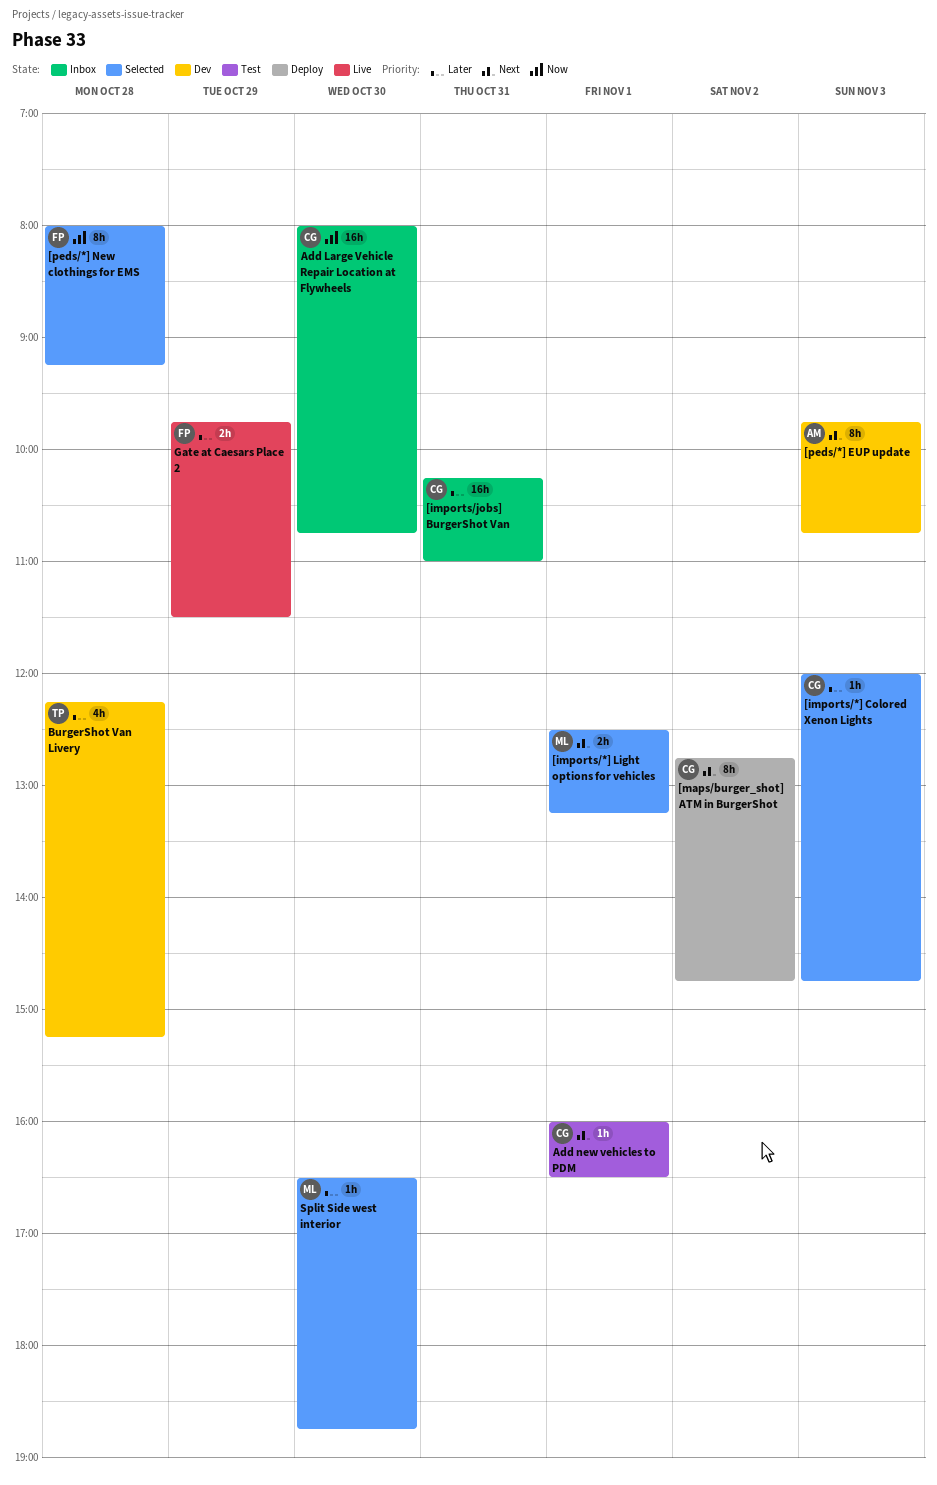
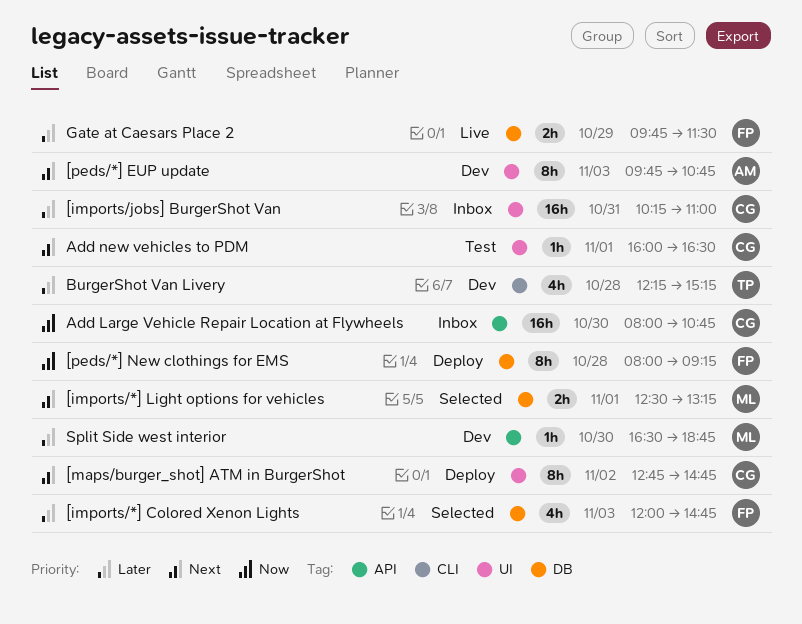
[imports/*] Colored Xenon Lights, owner: CG -> FP
[imports/*] Colored Xenon Lights, estimate: 1h -> 4h
[peds/*] New clothings for EMS, status: Selected -> Deploy
Split Side west interior, status: Selected -> Dev

